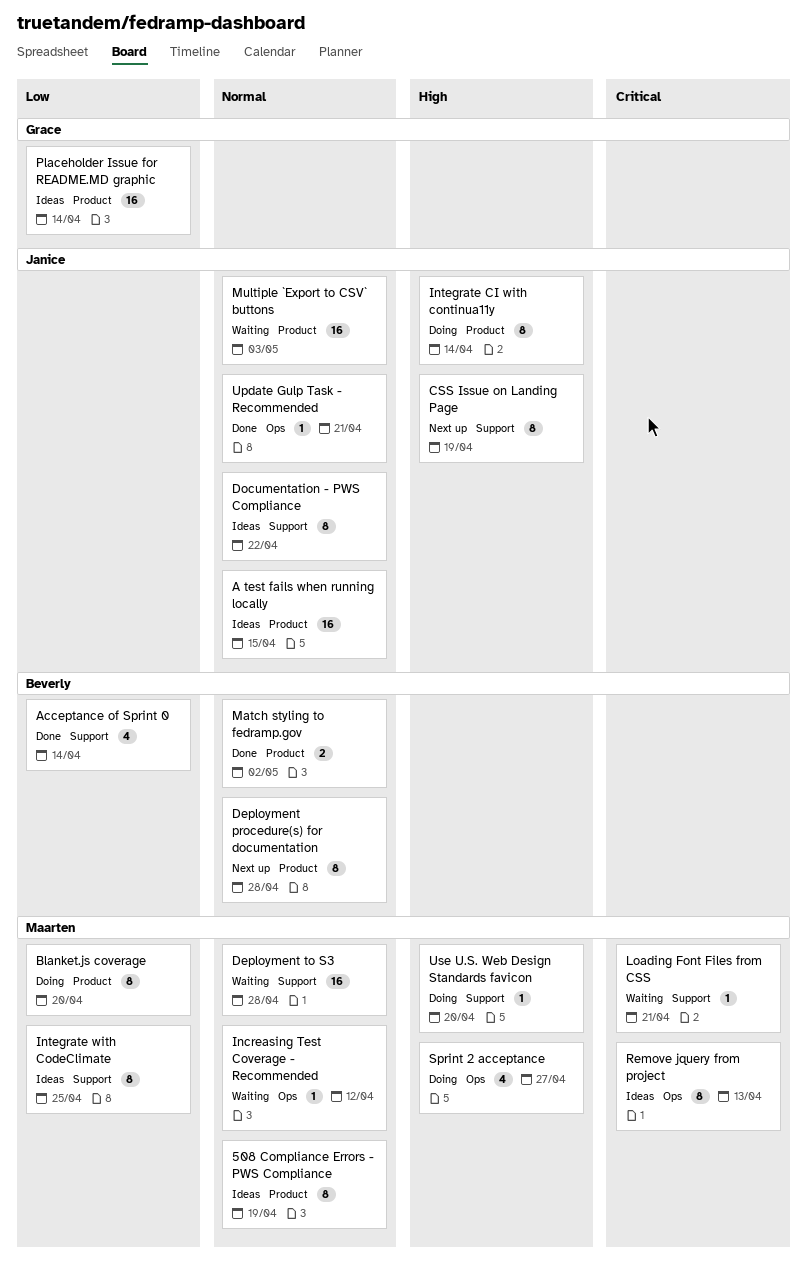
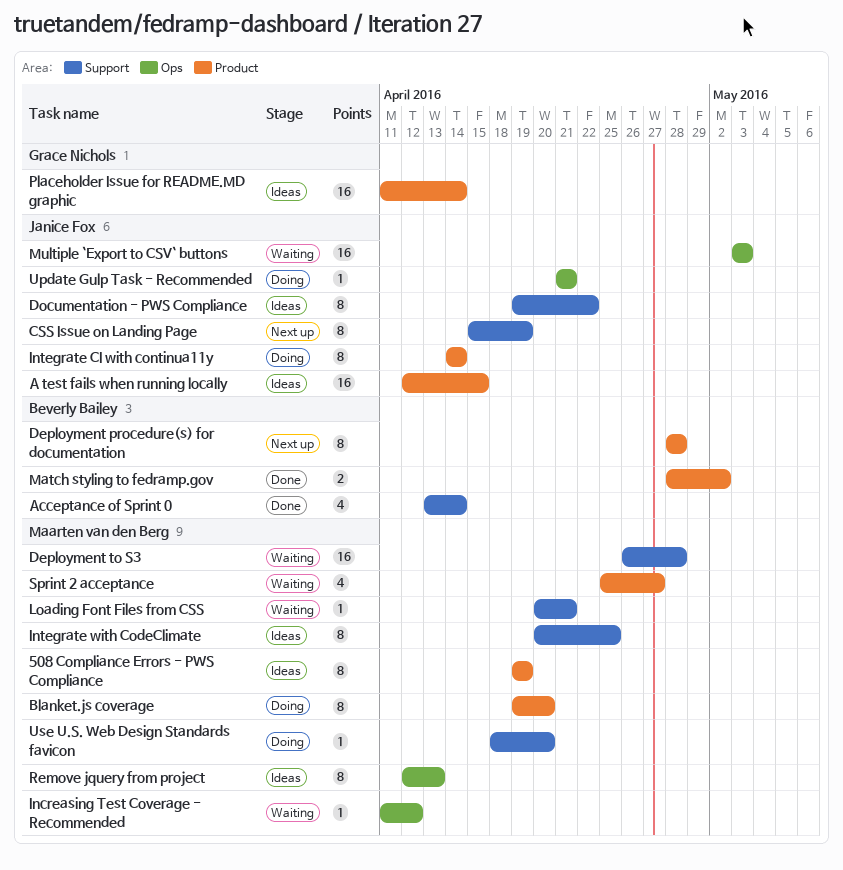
Multiple `Export to CSV` buttons, label: Product -> Ops
Sprint 2 acceptance, status: Doing -> Waiting
Sprint 2 acceptance, label: Ops -> Product
Update Gulp Task - Recommended, status: Done -> Doing

